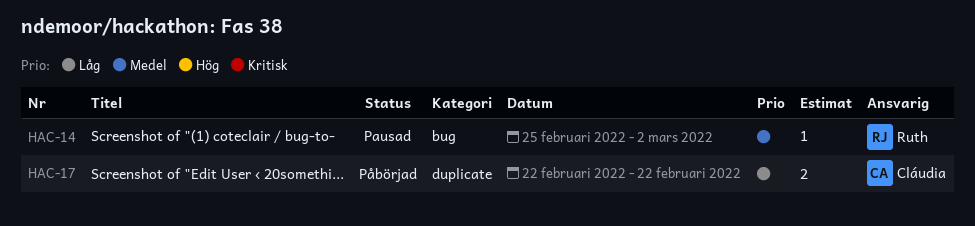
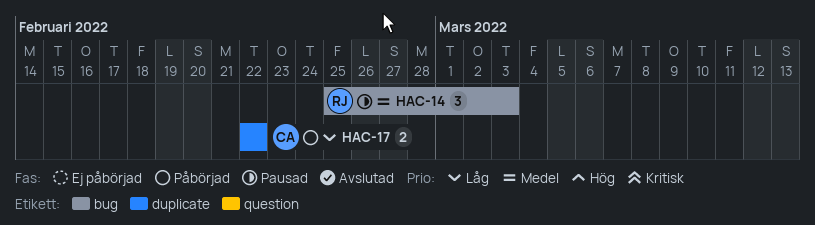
HAC-14, estimate: 1 -> 3
HAC-14, due: Mar 2 -> Mar 3

